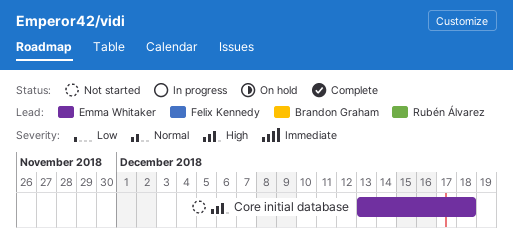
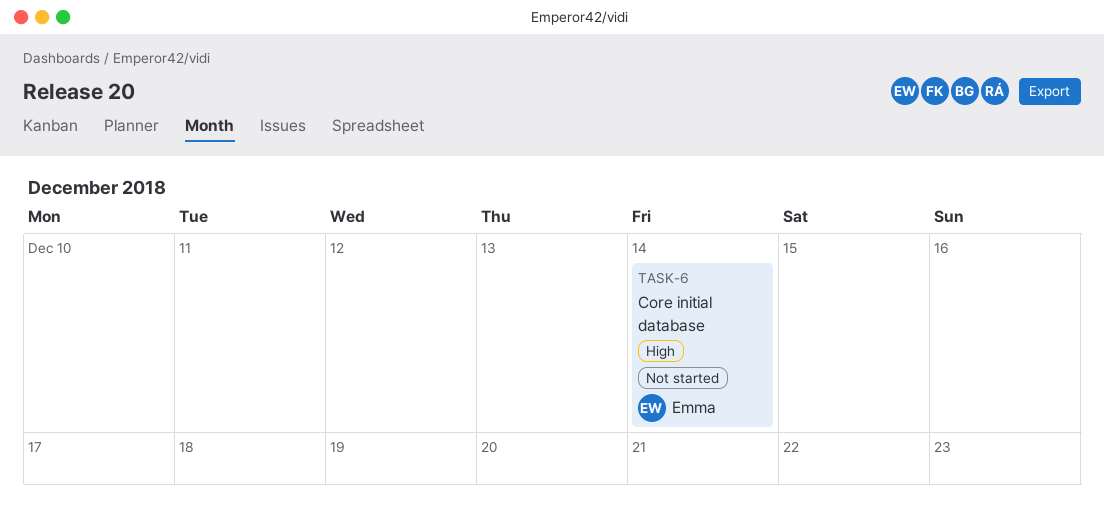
Core initial database, due: Dec 18 -> Dec 14

